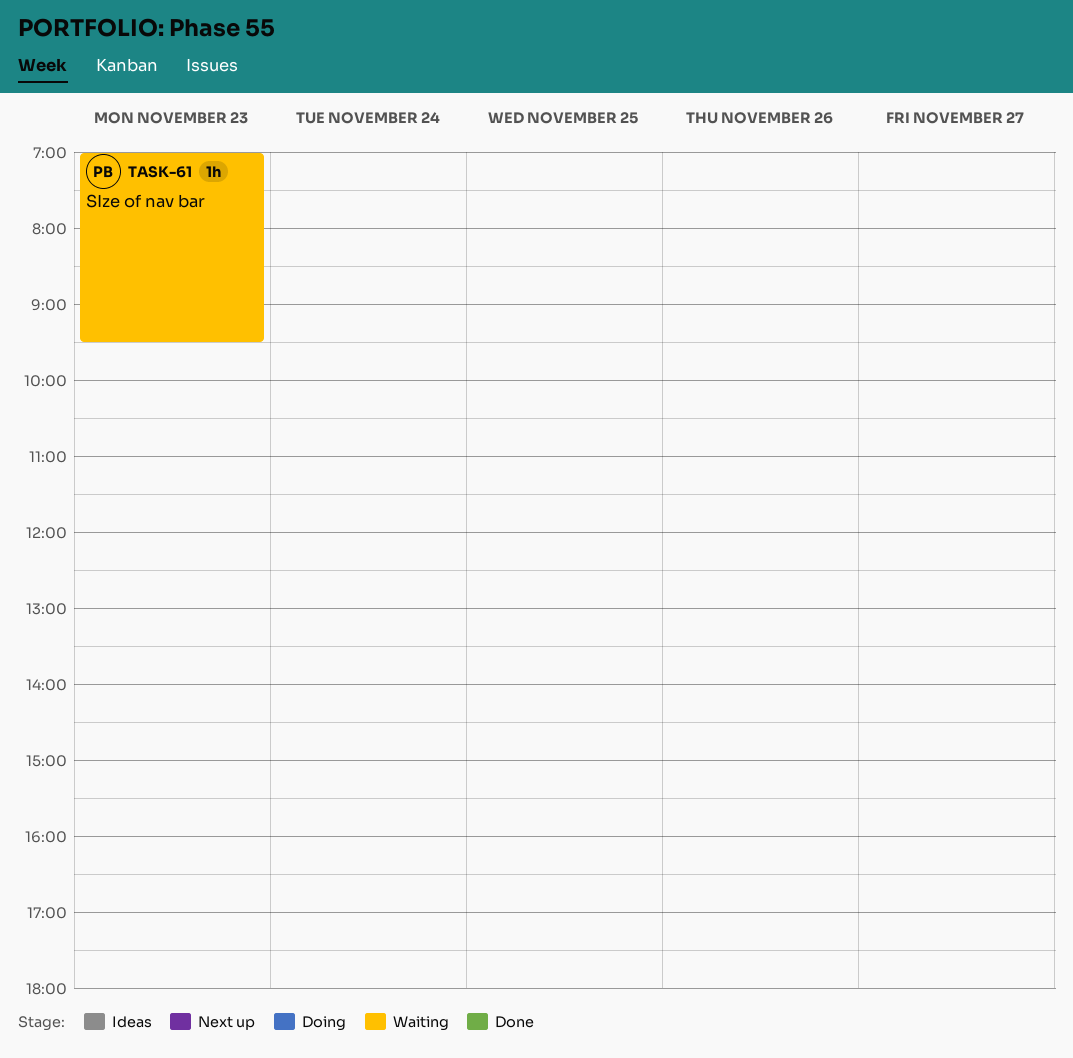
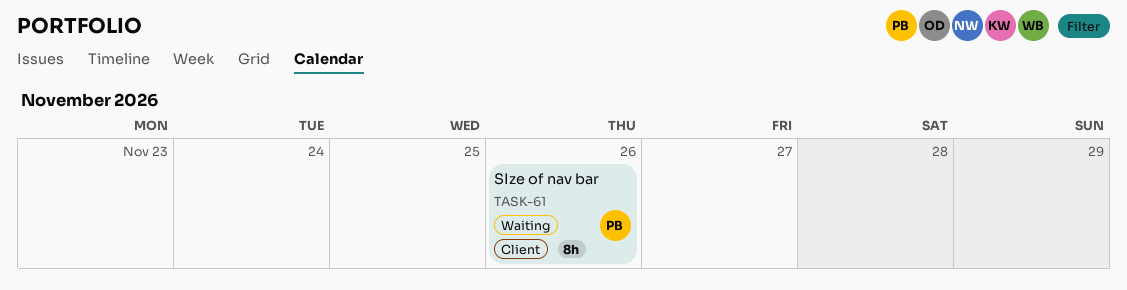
TASK-61, estimate: 1h -> 8h
TASK-61, day: Nov 23 -> Nov 26

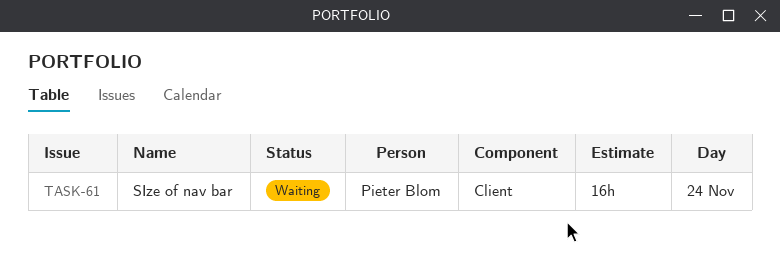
TASK-61, estimate: 8h -> 16h
TASK-61, day: Nov 26 -> Nov 24

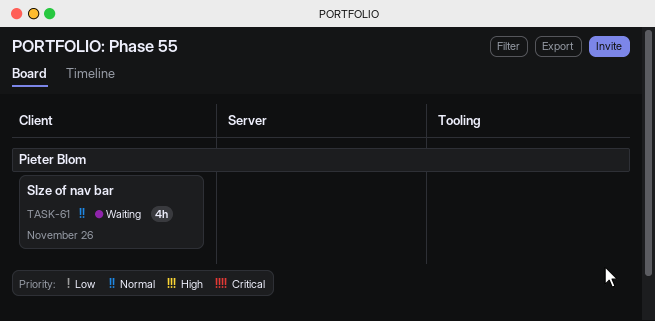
TASK-61, estimate: 16h -> 4h
TASK-61, day: Nov 24 -> Nov 26

